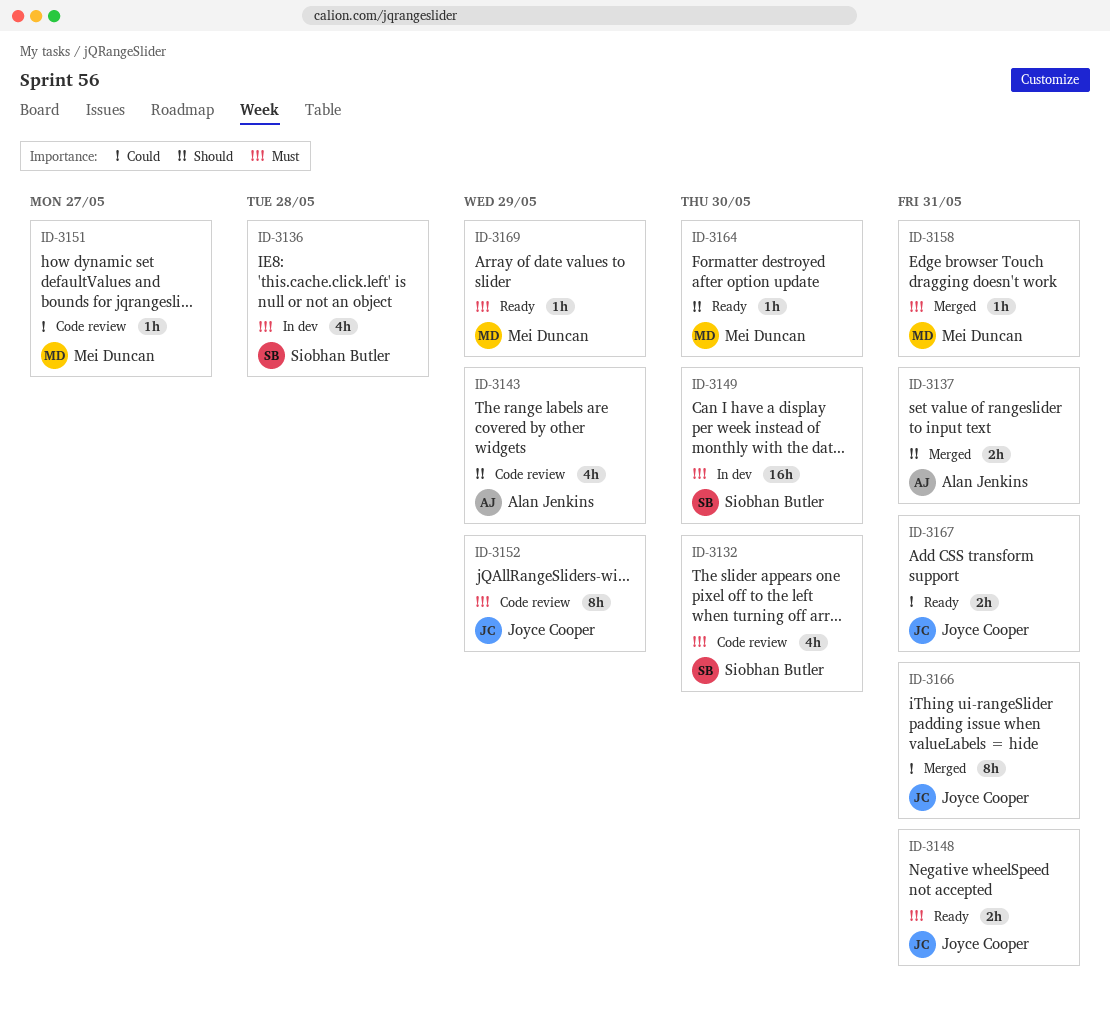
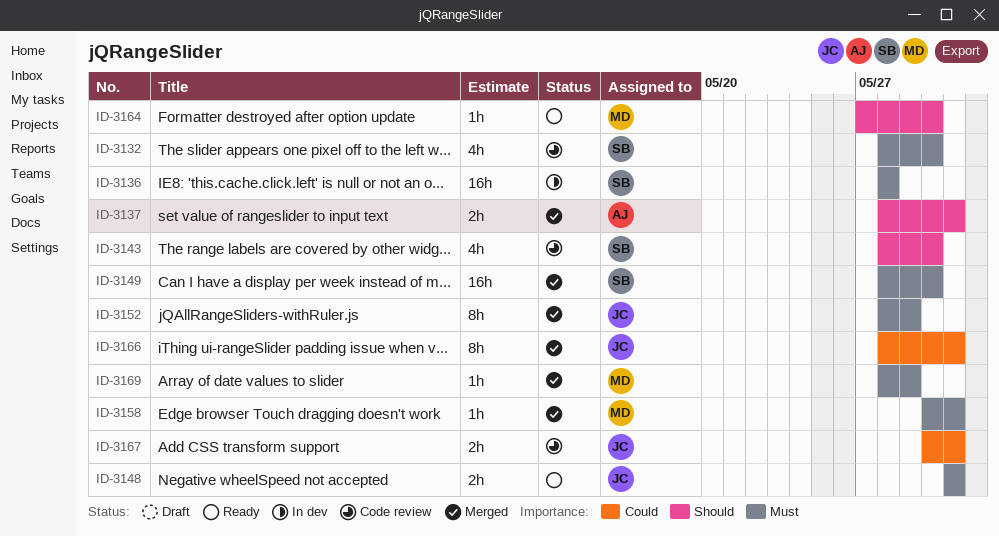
ID-3136, estimate: 4h -> 16h
ID-3143, owner: Alan Jenkins -> Siobhan Butler
ID-3143, due: May 29 -> May 30
ID-3149, status: In dev -> Merged
ID-3151: present -> none
ID-3152, status: Code review -> Merged
ID-3167, status: Ready -> Code review
ID-3169, status: Ready -> Merged

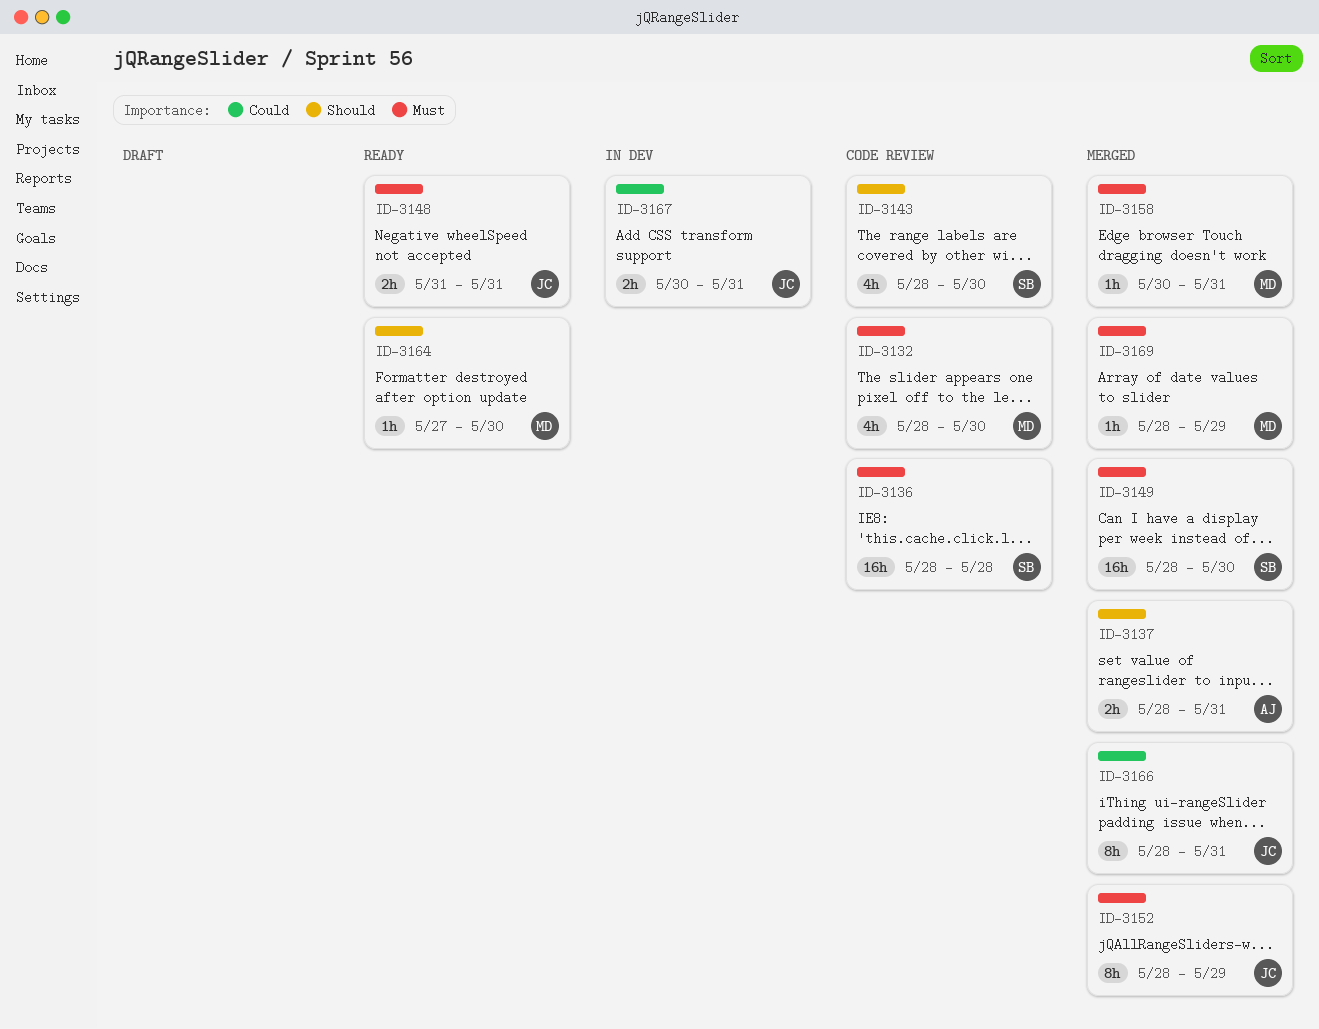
ID-3132, owner: SB -> MD
ID-3136, status: In dev -> Code review
ID-3167, status: Code review -> In dev

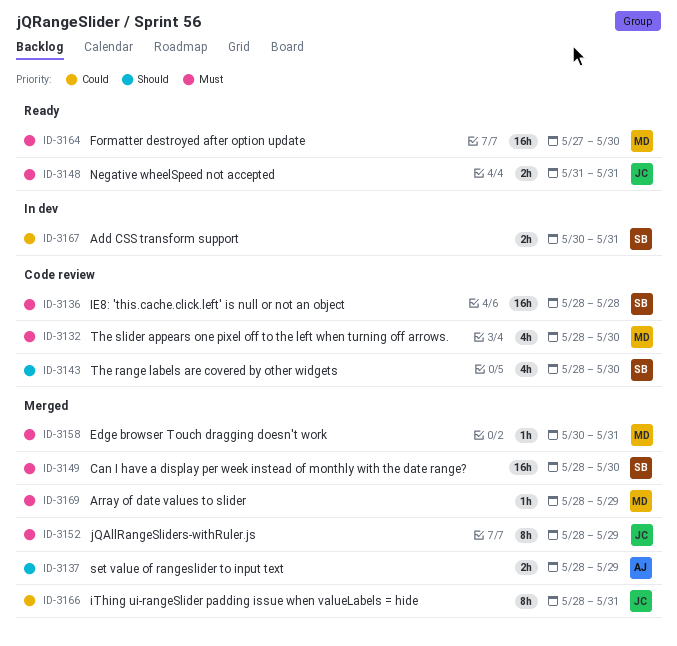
ID-3137, due: May 31 -> May 29
ID-3164, priority: Should -> Must
ID-3164, estimate: 1h -> 16h
ID-3167, owner: JC -> SB

